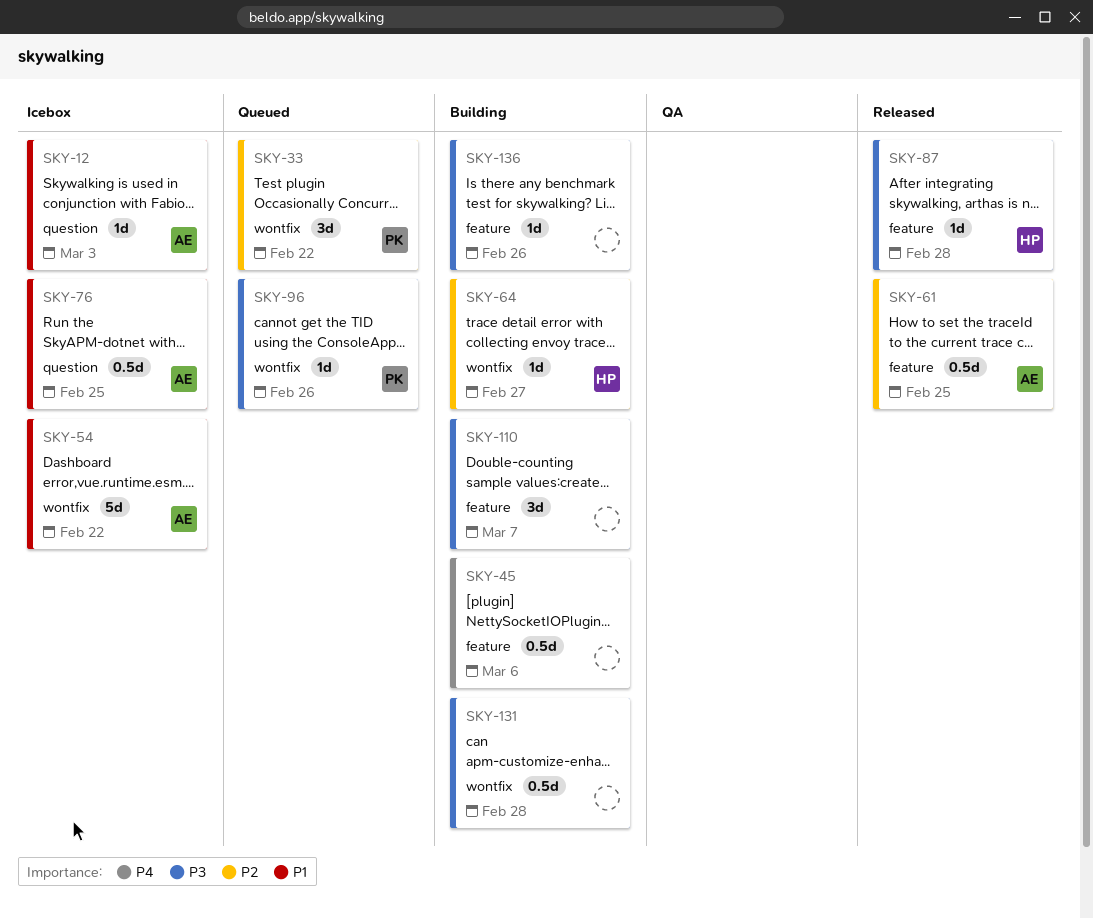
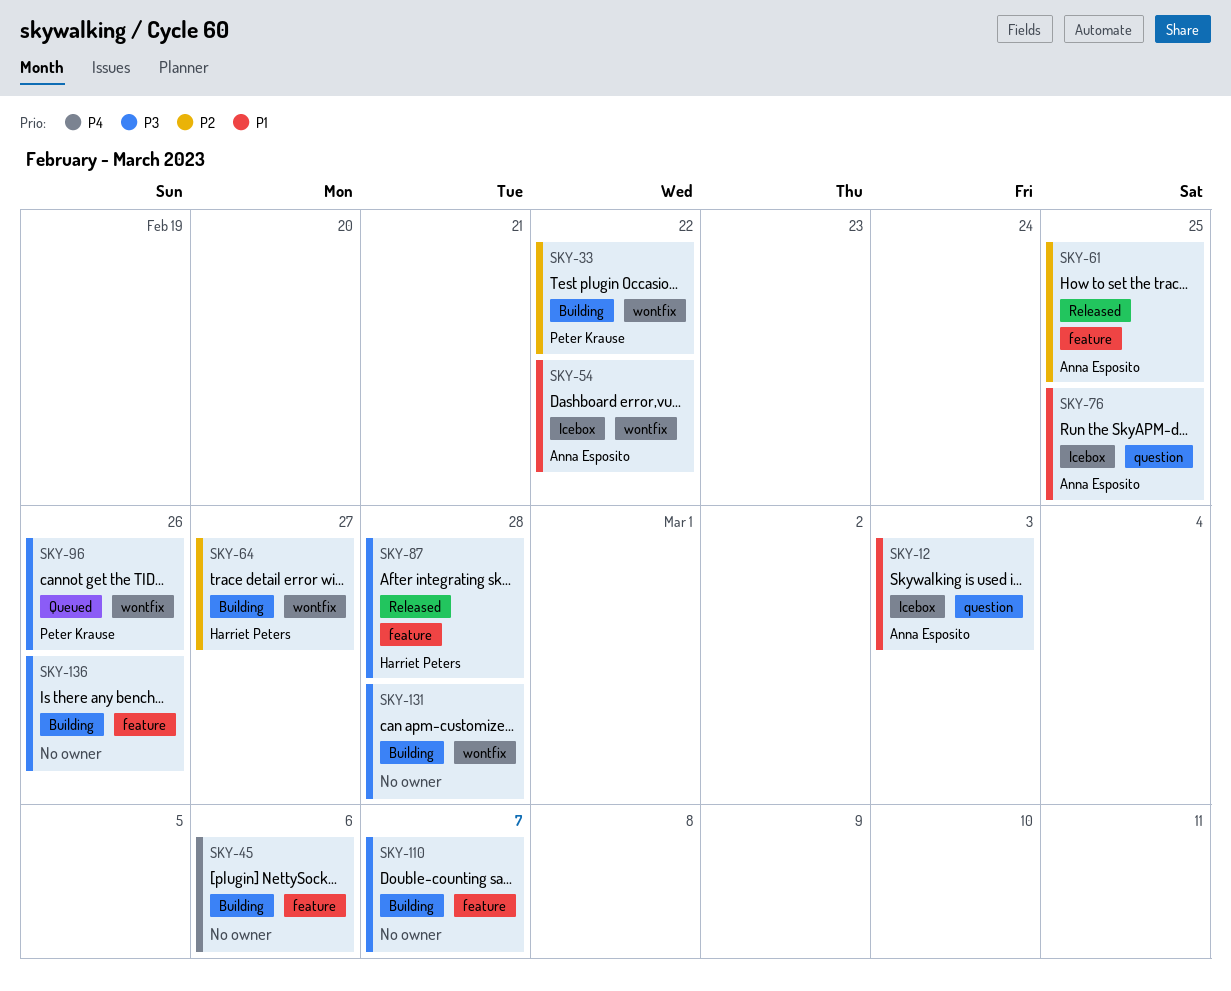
SKY-33, status: Queued -> Building

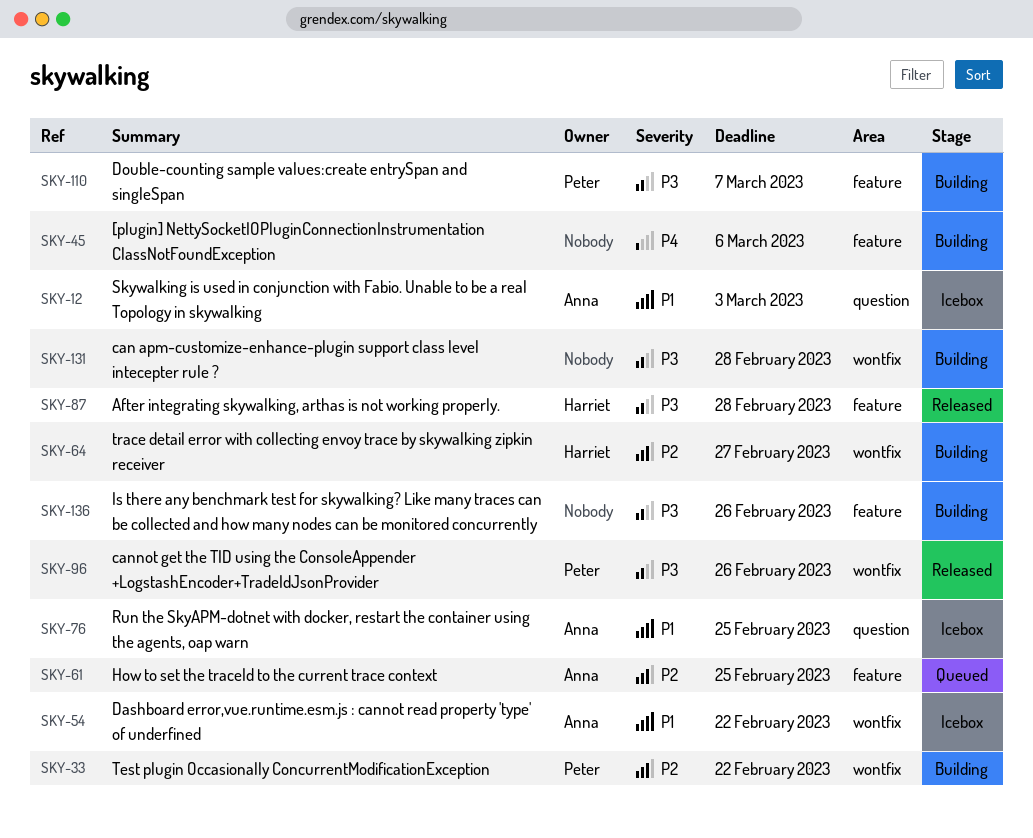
SKY-61, status: Released -> Queued
SKY-96, status: Queued -> Released
SKY-110, owner: none -> Peter Krause

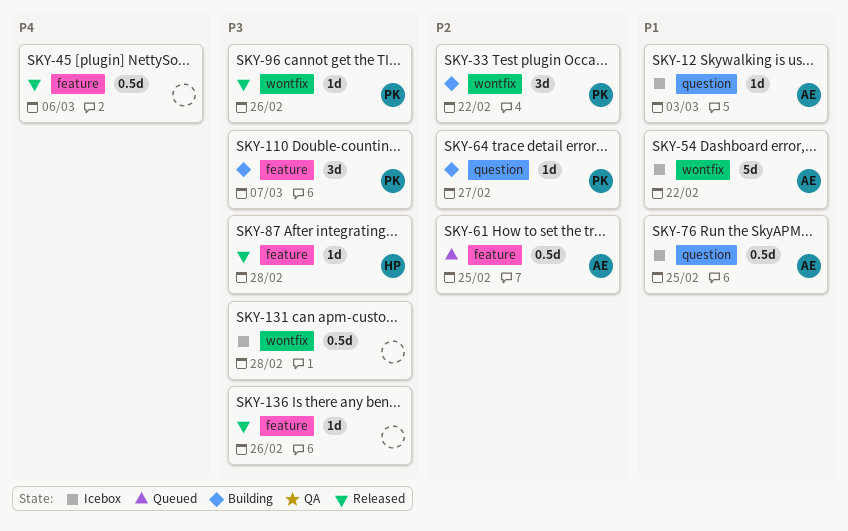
SKY-45, status: Building -> Released
SKY-64, owner: Harriet -> Peter
SKY-64, label: wontfix -> question
SKY-131, status: Building -> Icebox
SKY-136, status: Building -> Released

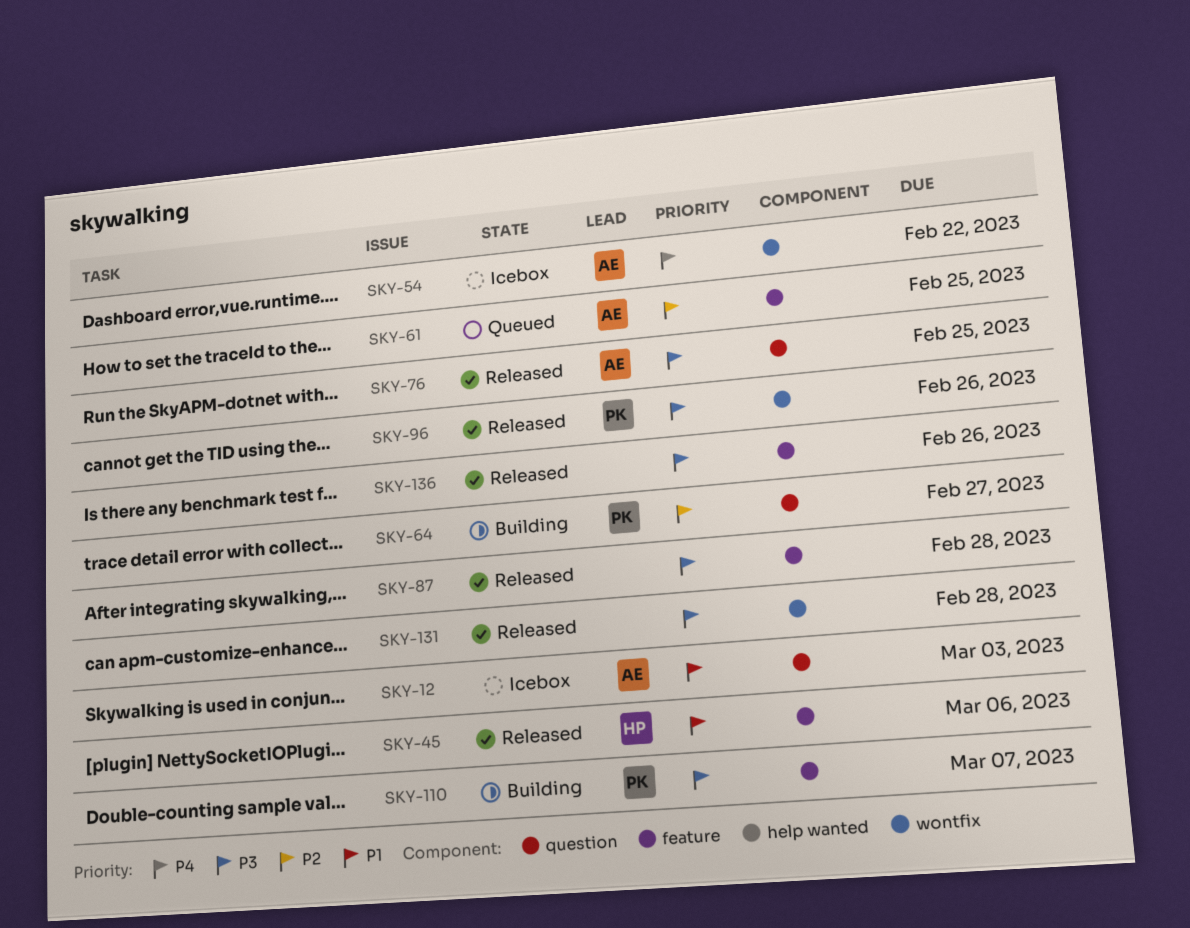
SKY-33: present -> none
SKY-45, owner: none -> HP
SKY-45, priority: P4 -> P1
SKY-54, priority: P1 -> P4
SKY-76, status: Icebox -> Released
SKY-76, priority: P1 -> P3
SKY-87, owner: HP -> none
SKY-131, status: Icebox -> Released

